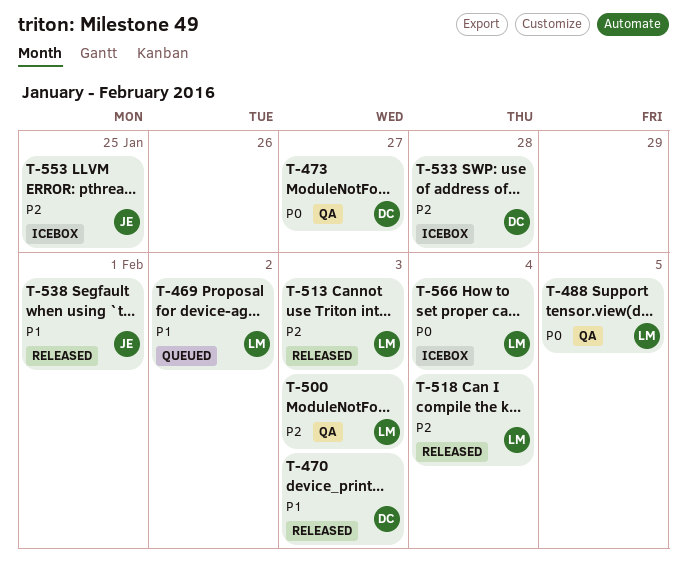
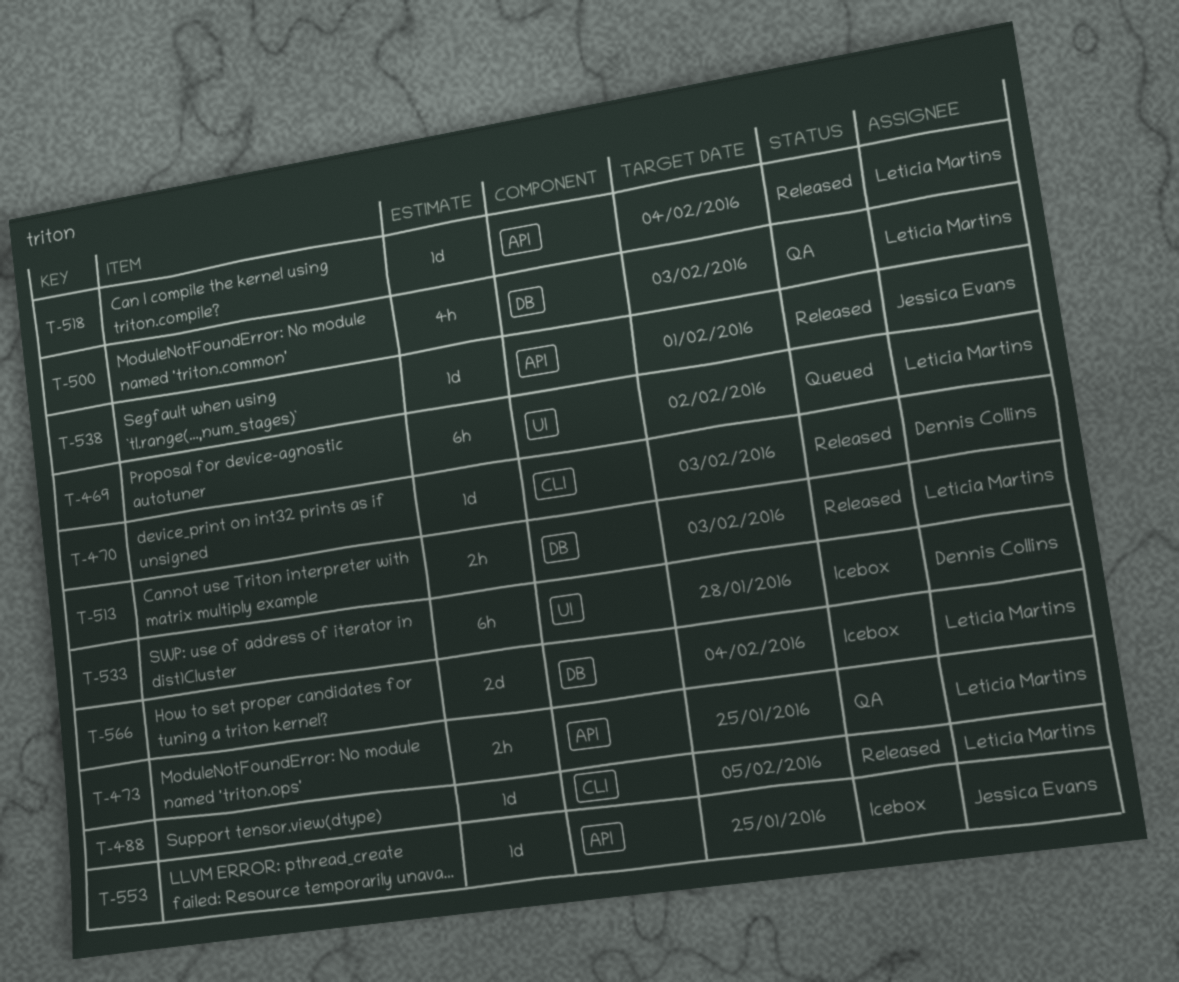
T-473, owner: Dennis Collins -> Letícia Martins
T-473, due: Jan 27 -> Jan 25
T-488, status: QA -> Released

